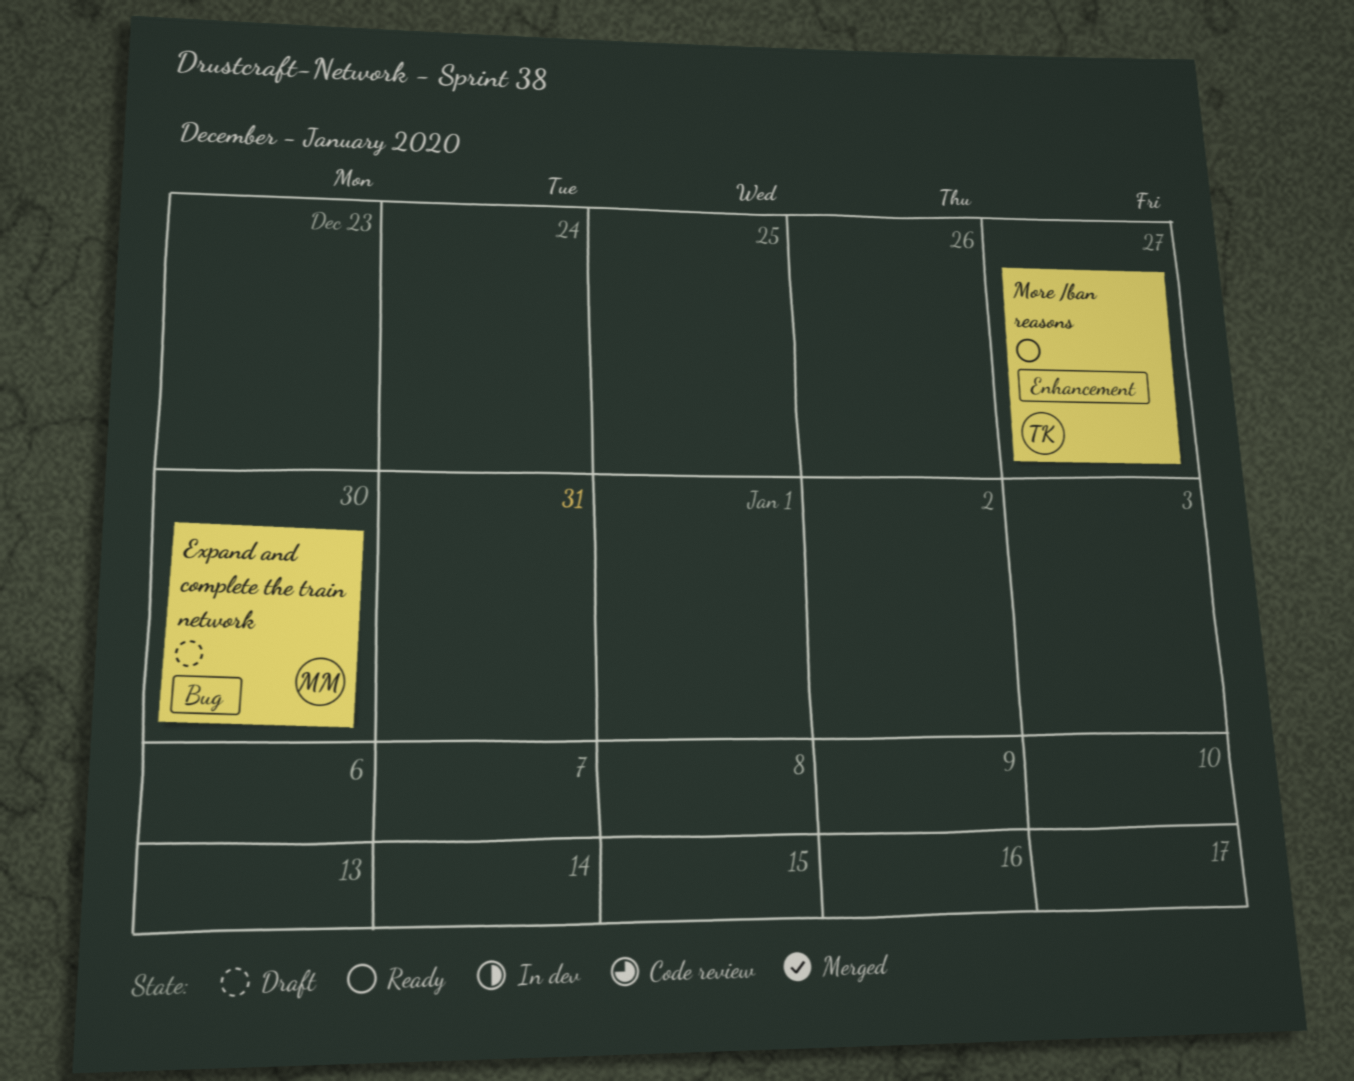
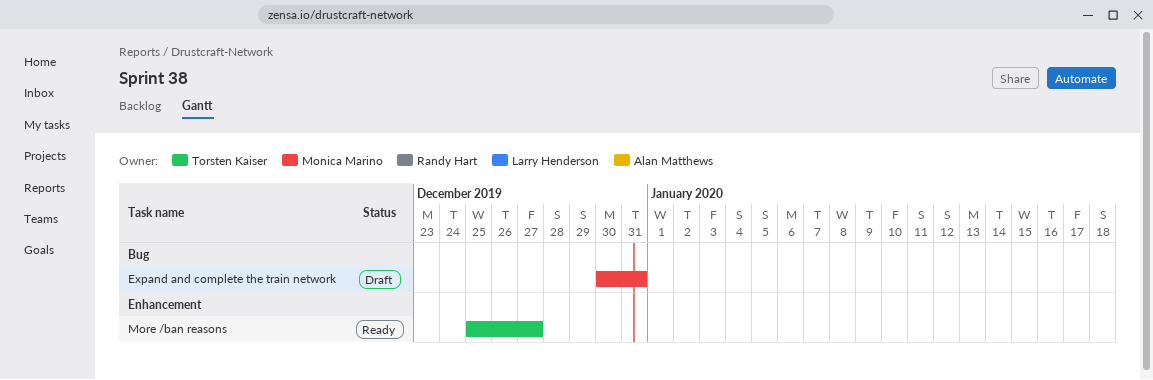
Expand and complete the train network, due: Dec 30 -> Dec 31

